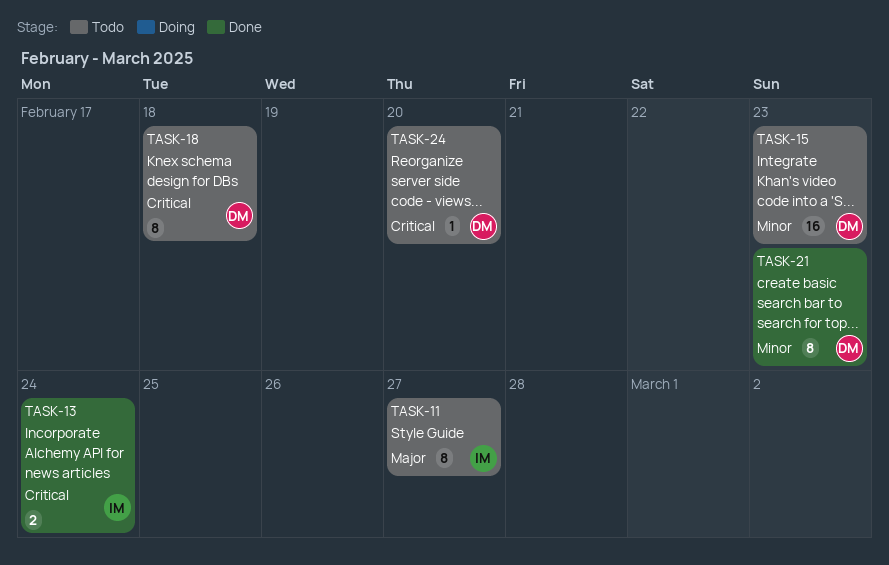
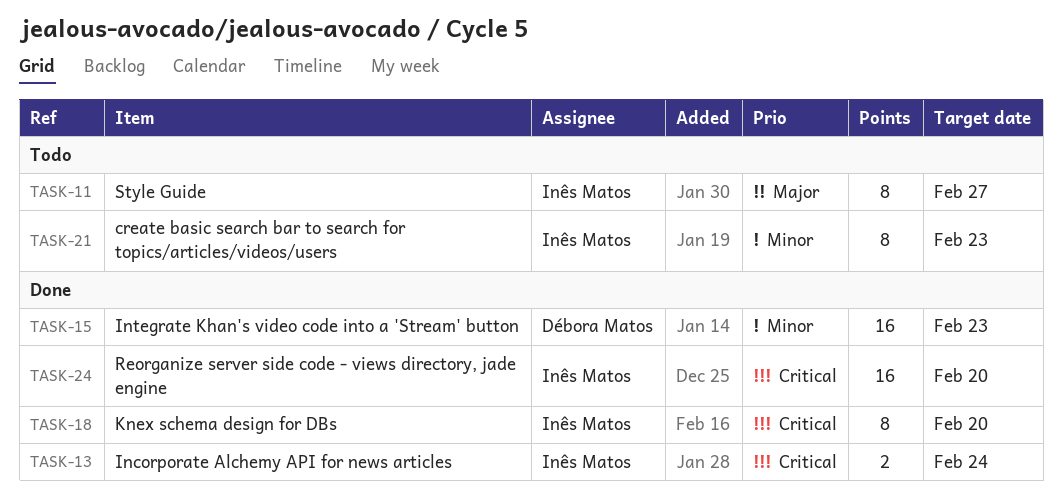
TASK-15, status: Todo -> Done
TASK-18, status: Todo -> Done
TASK-18, owner: Débora Matos -> Inês Matos
TASK-18, due: Feb 18 -> Feb 20
TASK-21, status: Done -> Todo
TASK-21, owner: Débora Matos -> Inês Matos
TASK-24, status: Todo -> Done
TASK-24, owner: Débora Matos -> Inês Matos
TASK-24, estimate: 1 -> 16

